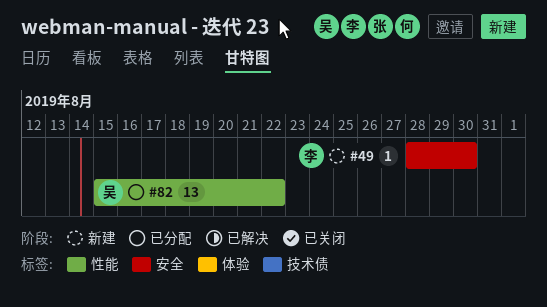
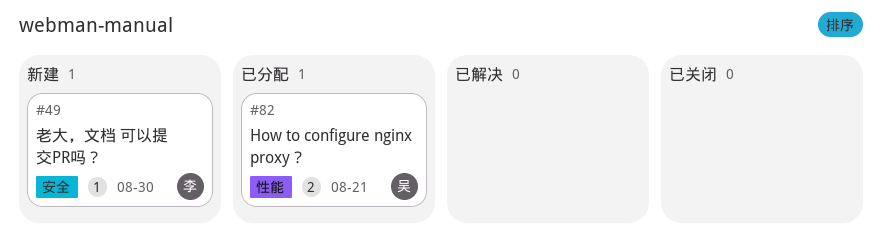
#82, estimate: 13 -> 2
#82, due: Aug 22 -> Aug 21

